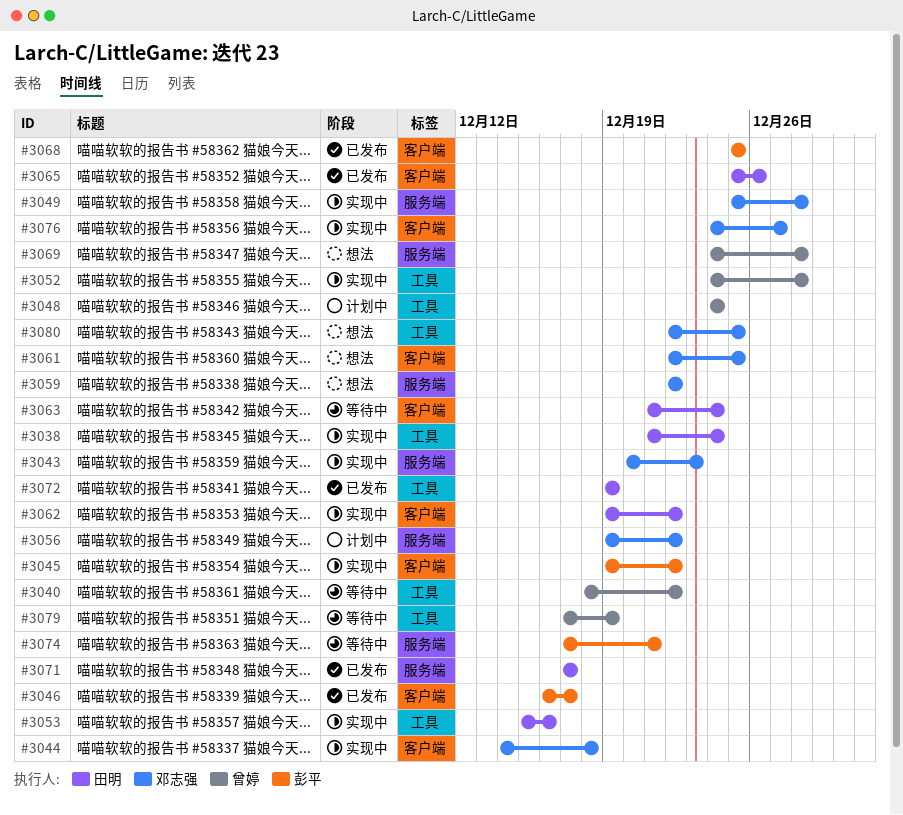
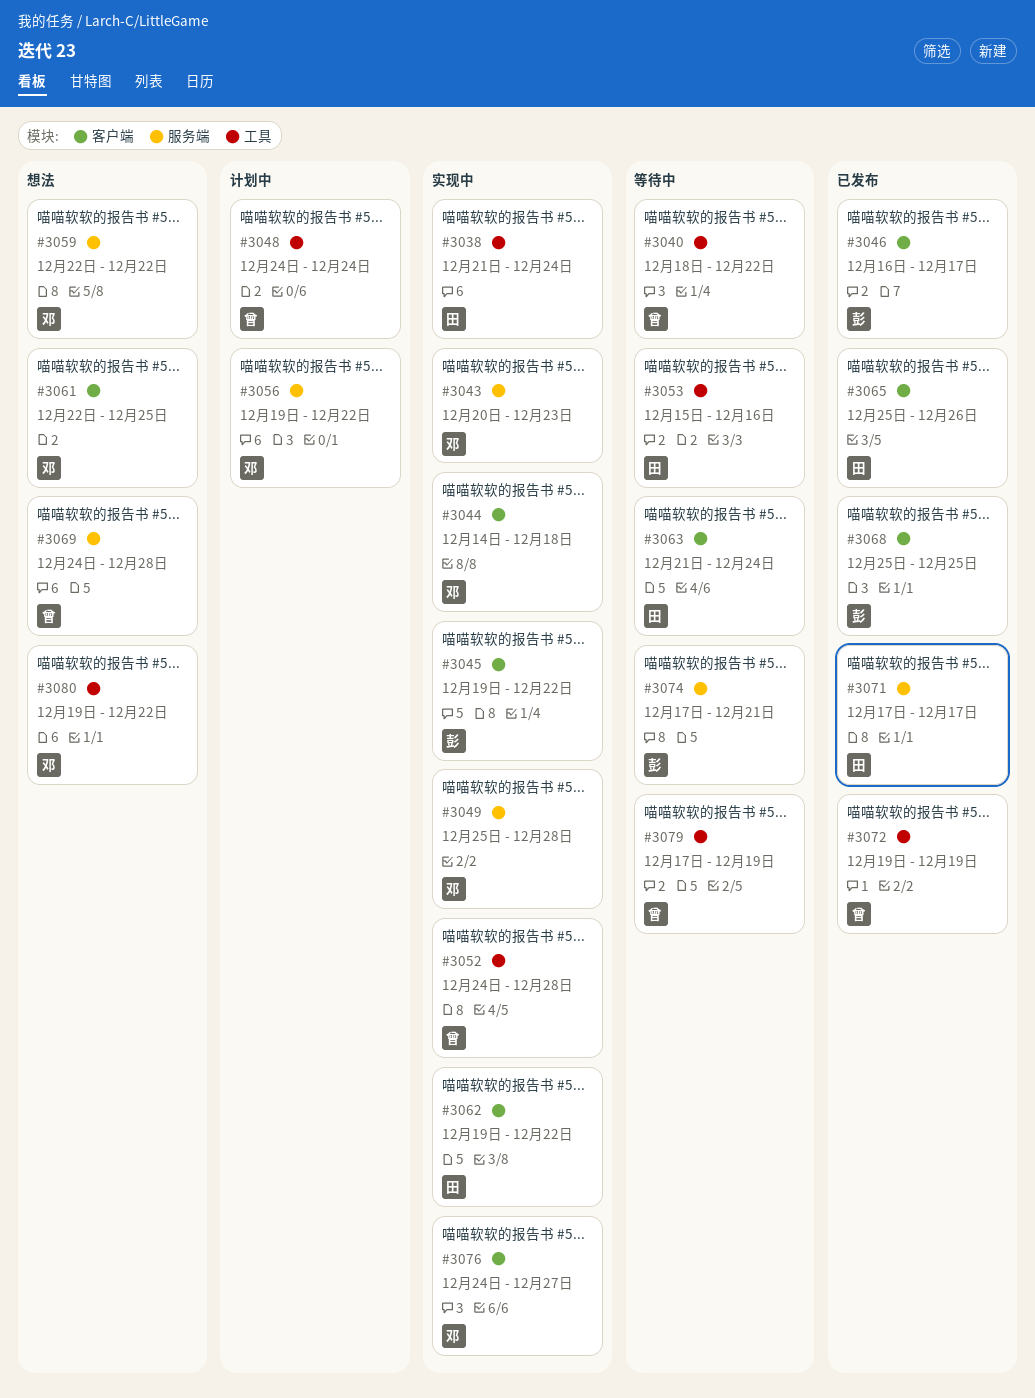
#3053, status: 实现中 -> 等待中
#3072, owner: 田明 -> 曾婷
#3080, start: Dec 22 -> Dec 19
#3080, due: Dec 25 -> Dec 22

